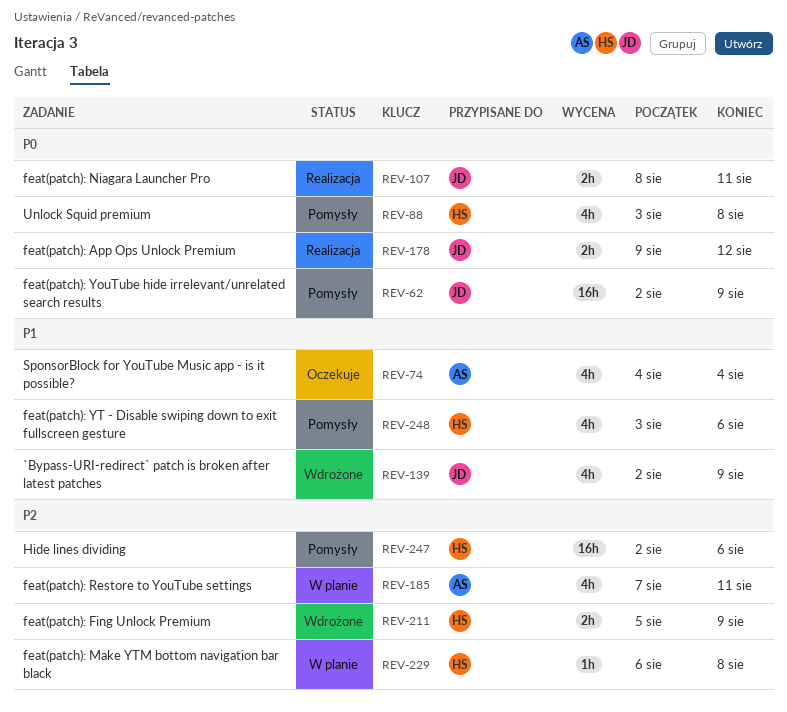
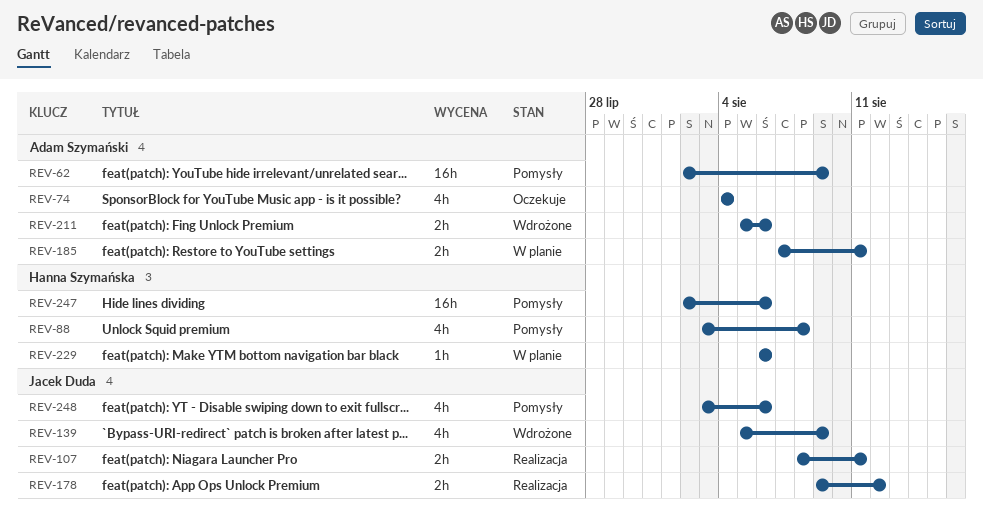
REV-62, owner: Jacek Duda -> Adam Szymański
REV-139, start: Aug 2 -> Aug 5
REV-185, estimate: 4h -> 2h
REV-211, owner: Hanna Szymańska -> Adam Szymański
REV-211, due: Aug 9 -> Aug 6
REV-229, due: Aug 8 -> Aug 6
REV-248, owner: Hanna Szymańska -> Jacek Duda

